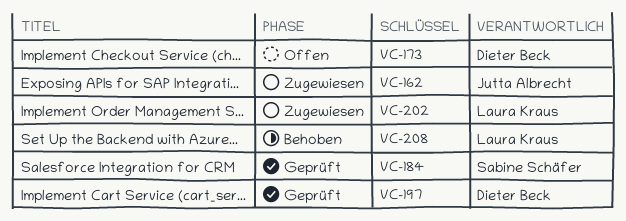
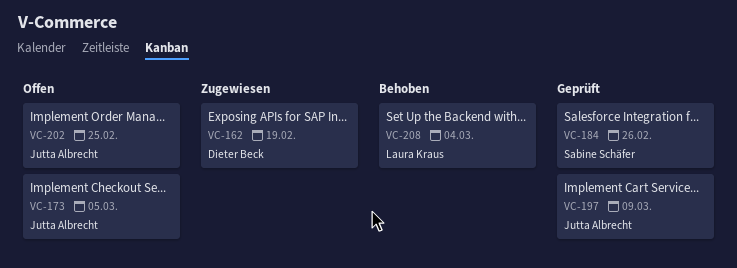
VC-162, owner: Jutta Albrecht -> Dieter Beck
VC-173, owner: Dieter Beck -> Jutta Albrecht
VC-197, owner: Dieter Beck -> Jutta Albrecht
VC-202, status: Zugewiesen -> Offen
VC-202, owner: Laura Kraus -> Jutta Albrecht

